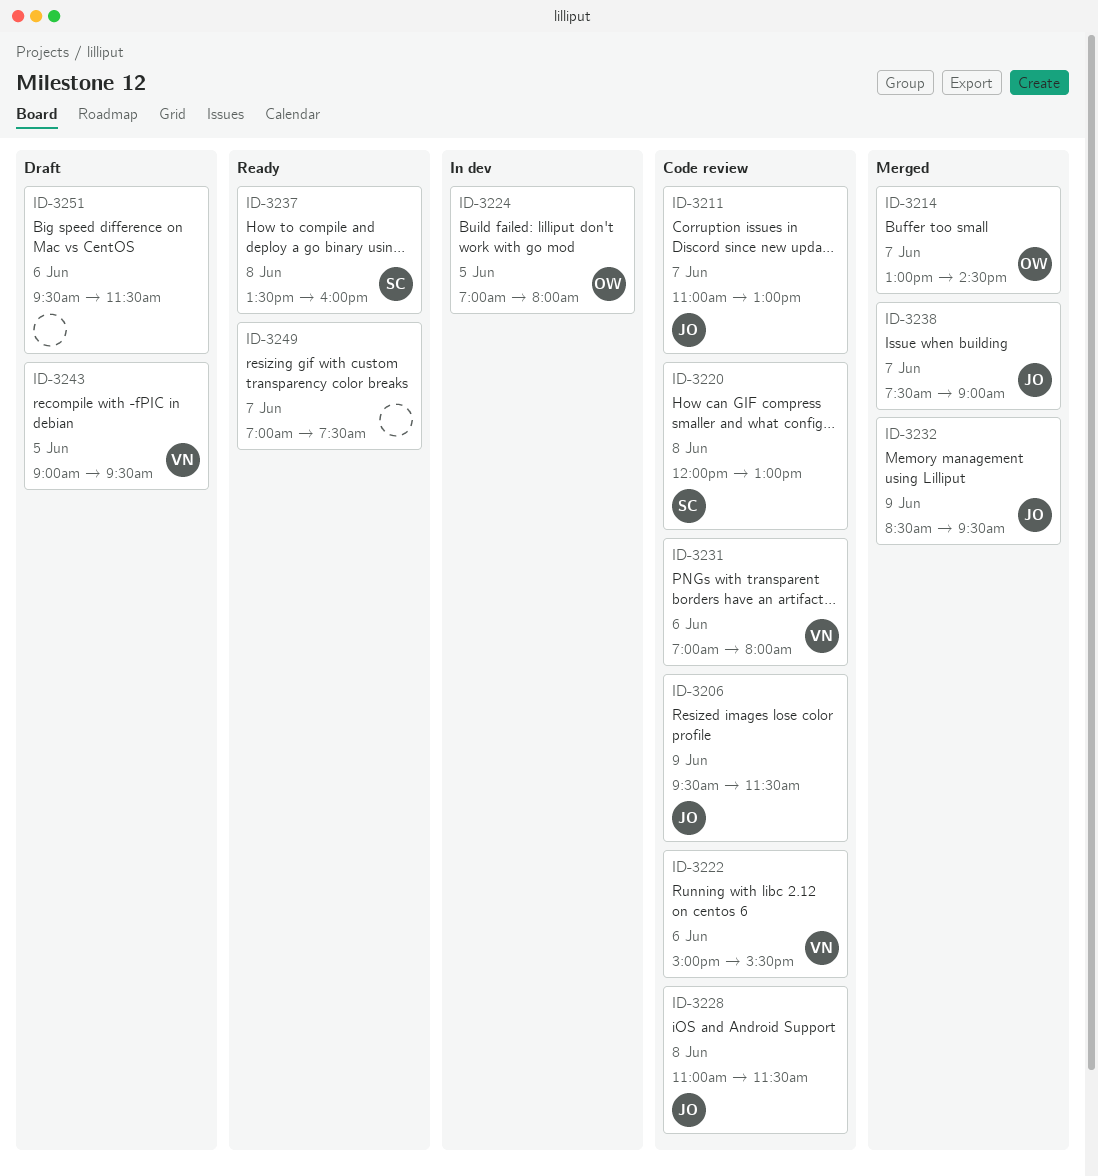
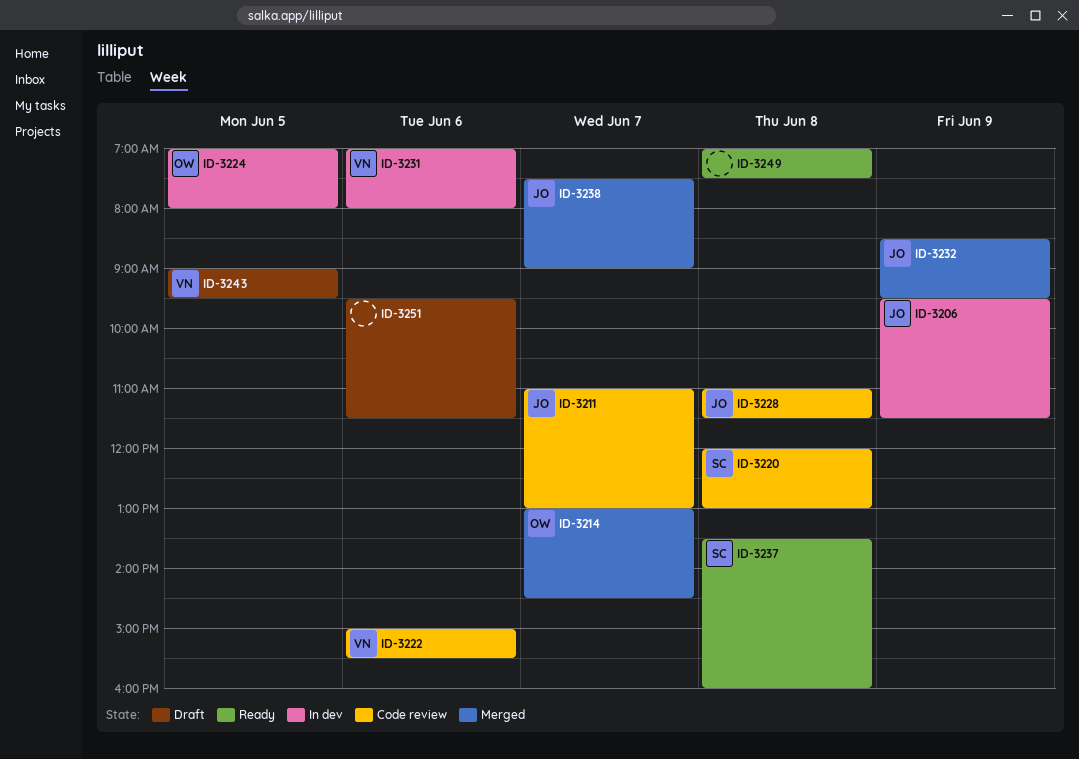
ID-3206, status: Code review -> In dev
ID-3231, status: Code review -> In dev
ID-3249, day: Jun 7 -> Jun 8

